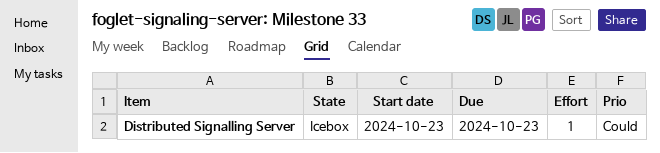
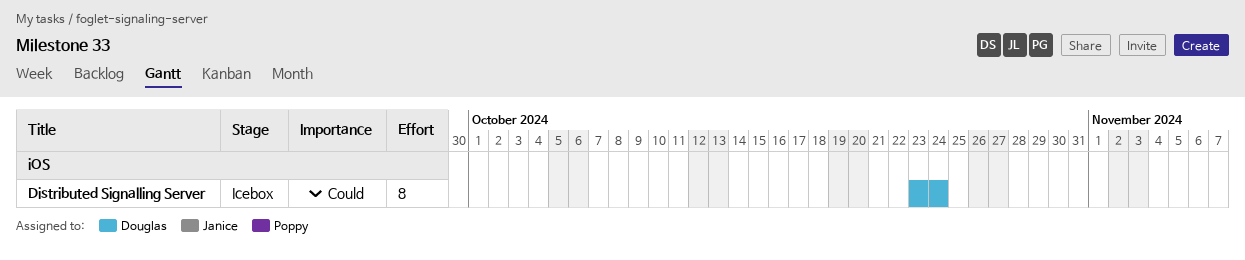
Distributed Signalling Server, estimate: 1 -> 8
Distributed Signalling Server, due: Oct 23 -> Oct 24

